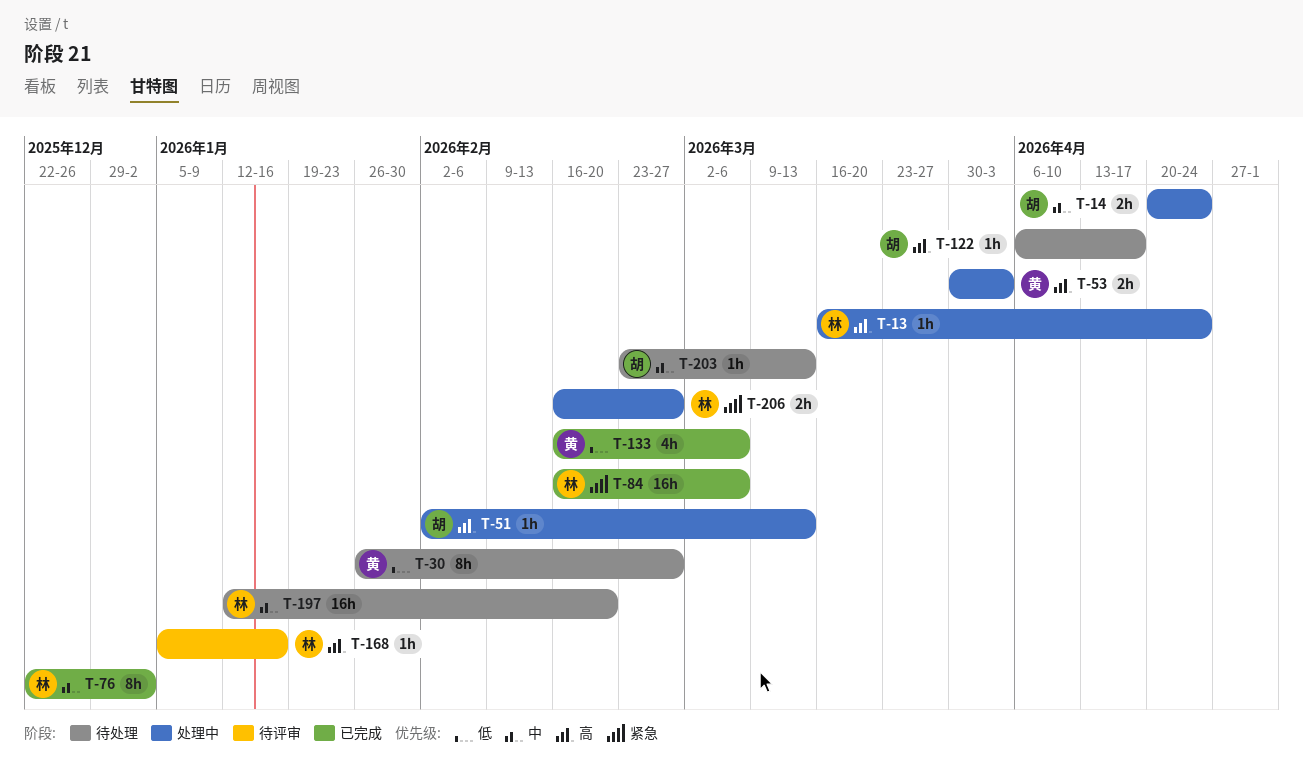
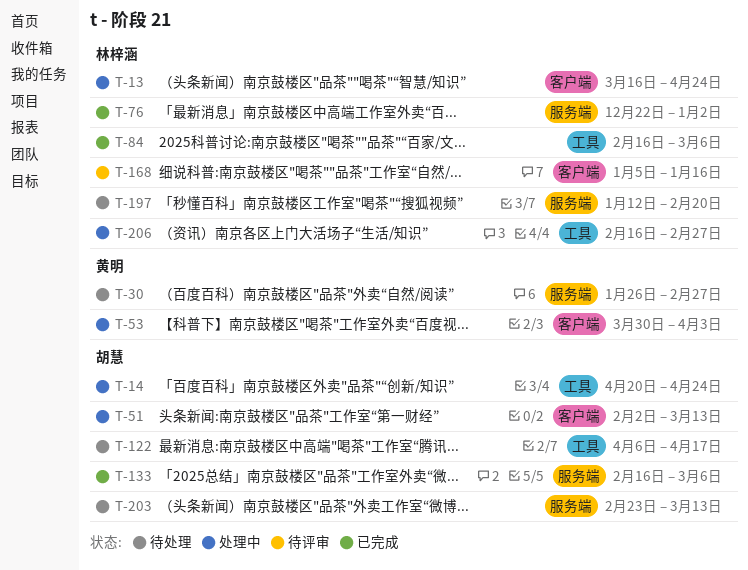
T-133, owner: 黄明 -> 胡慧

